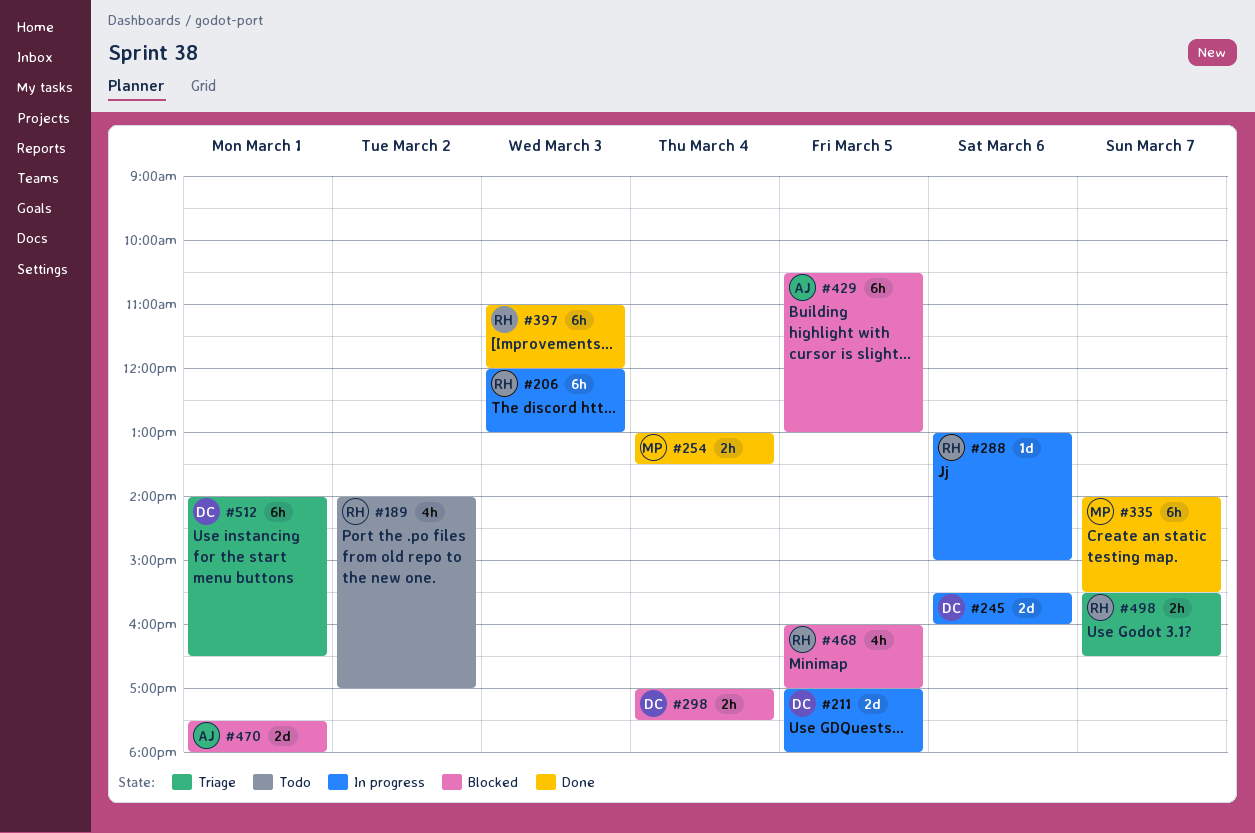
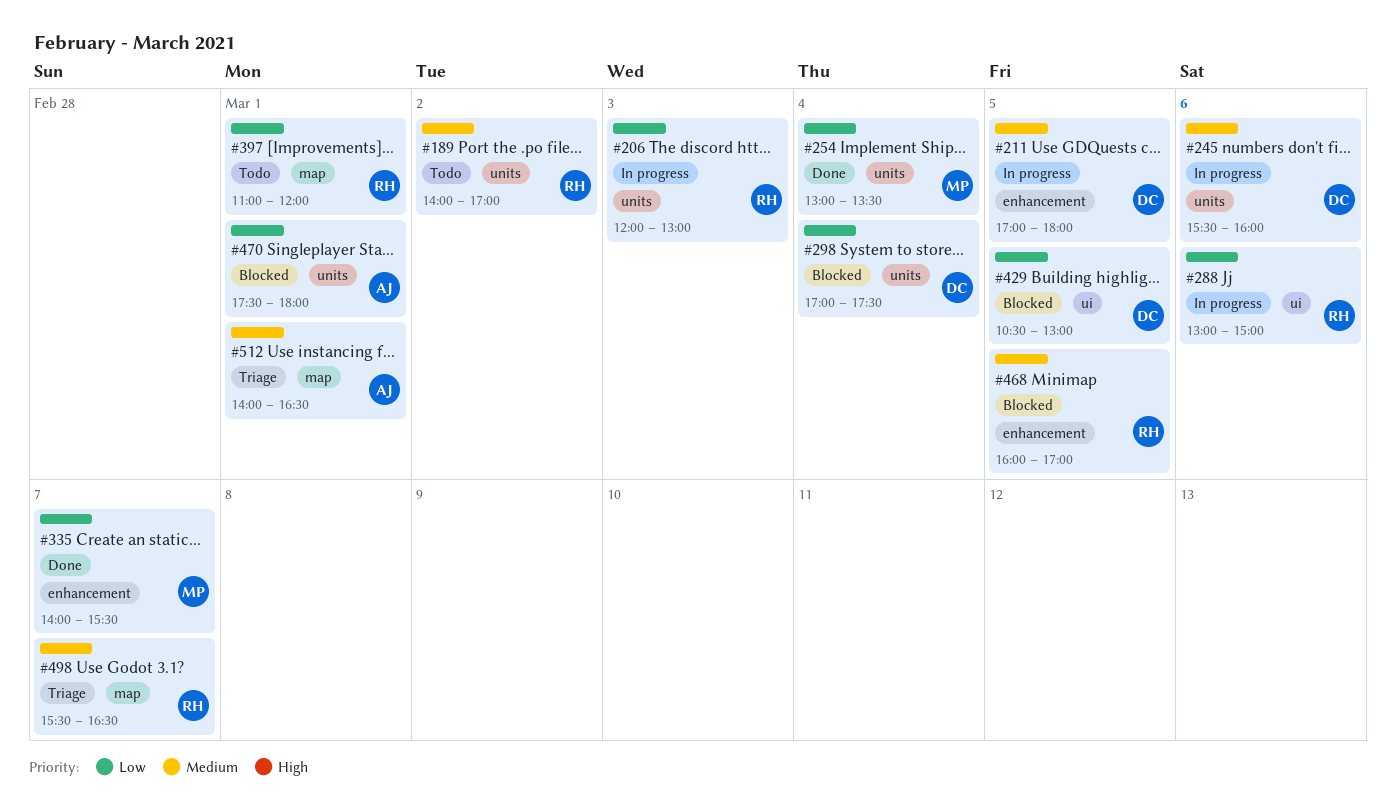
#397, status: Done -> Todo
#397, day: Mar 3 -> Mar 1
#429, owner: AJ -> DC
#512, owner: DC -> AJ

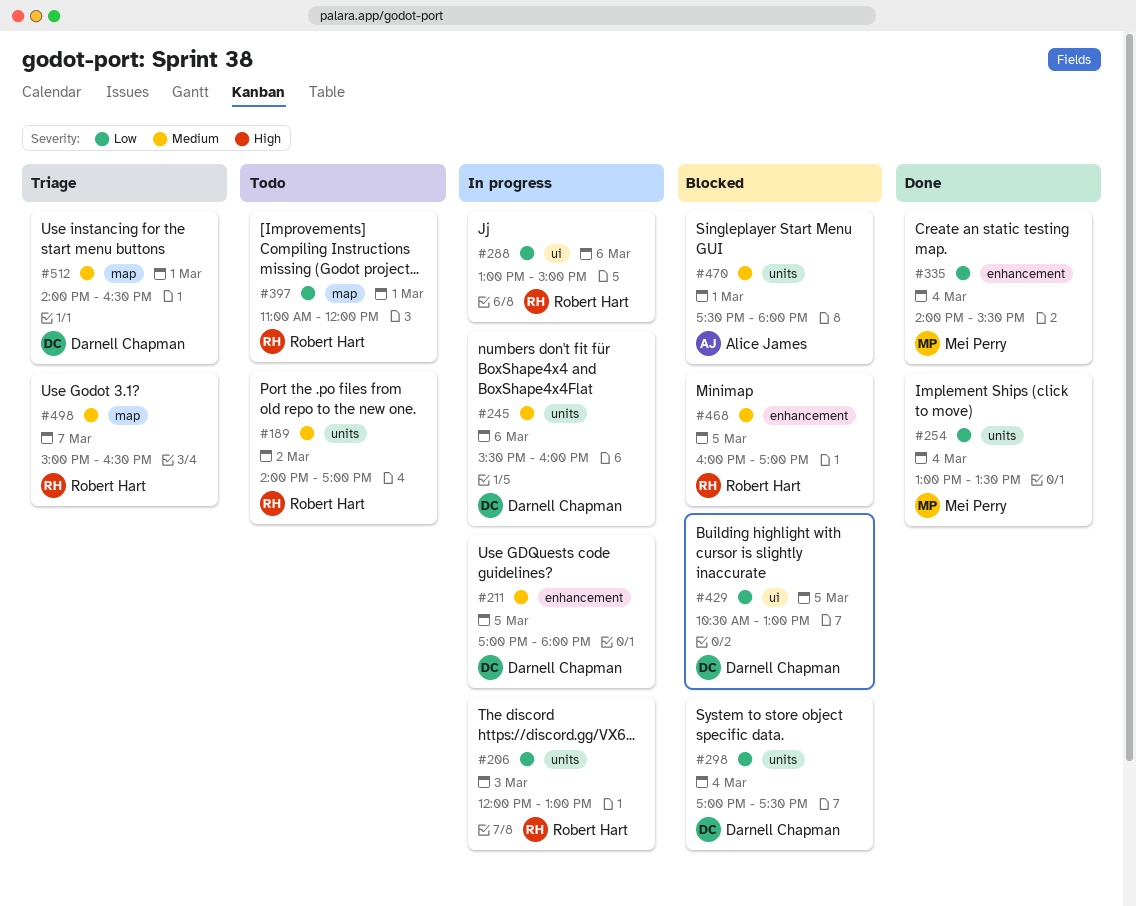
#335, day: Mar 7 -> Mar 4
#470, priority: Low -> Medium
#498, begins: 15:30 -> 15:00
#512, owner: Alice James -> Darnell Chapman

